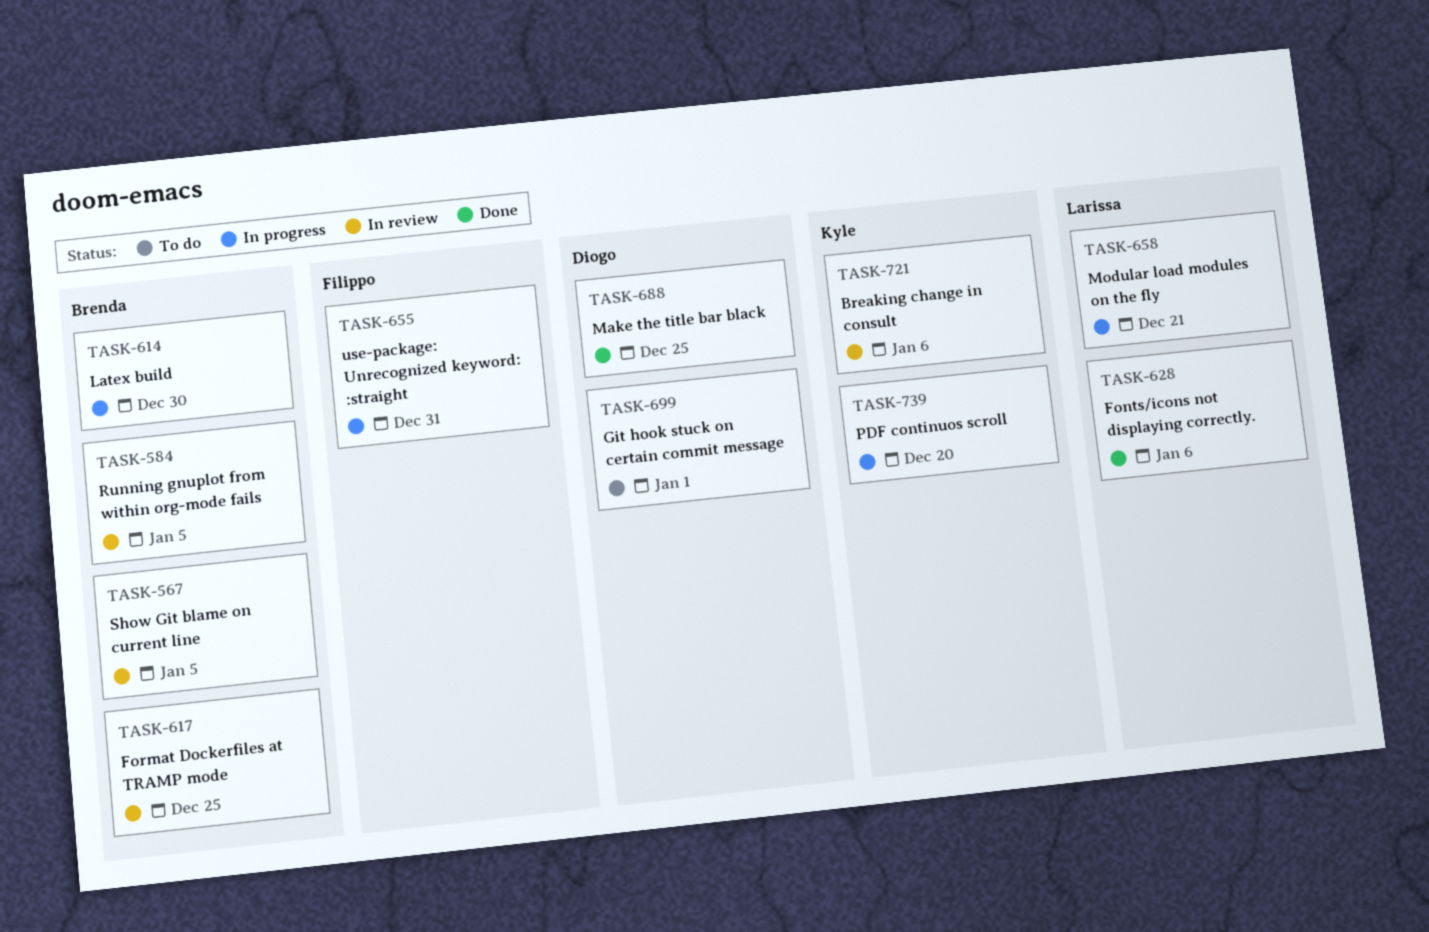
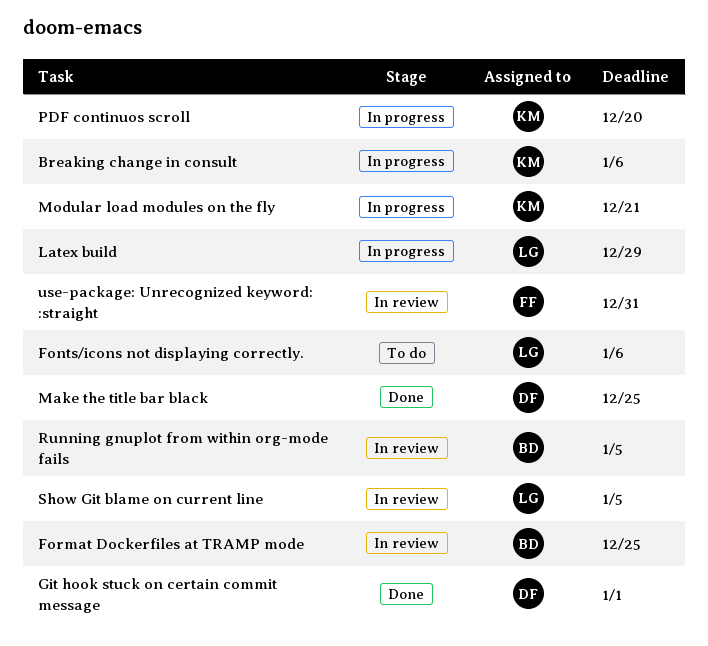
Breaking change in consult, status: In review -> In progress
Fonts/icons not displaying correctly., status: Done -> To do
Git hook stuck on certain commit message, status: To do -> Done
Latex build, owner: Brenda -> Larissa
Latex build, due: Dec 30 -> Dec 29
Modular load modules on the fly, owner: Larissa -> Kyle
Show Git blame on current line, owner: Brenda -> Larissa
use-package: Unrecognized keyword: :straight, status: In progress -> In review

